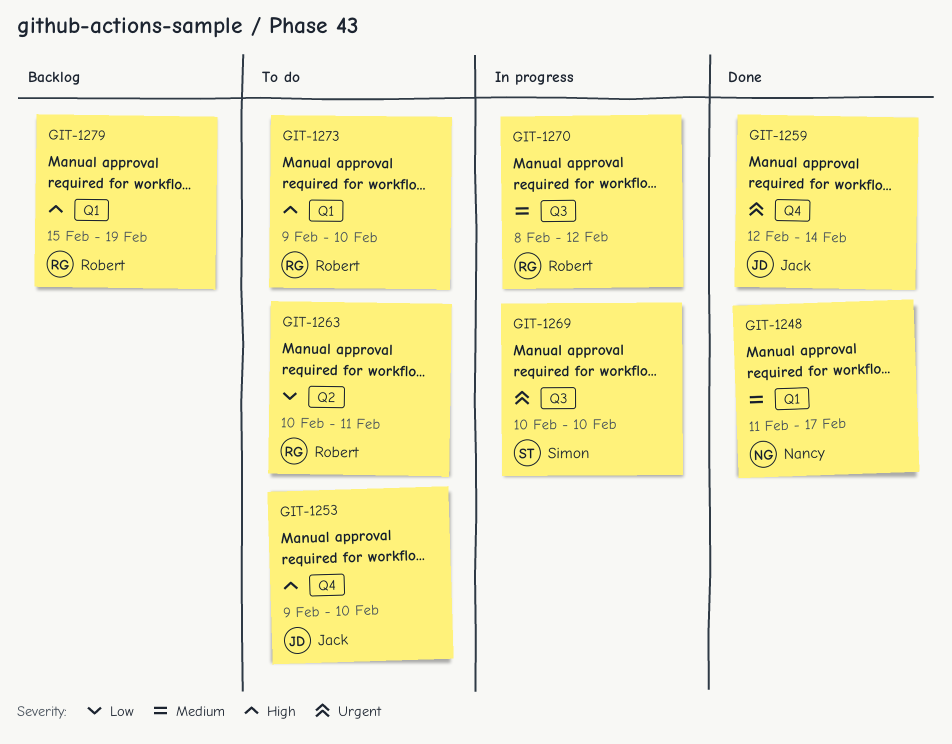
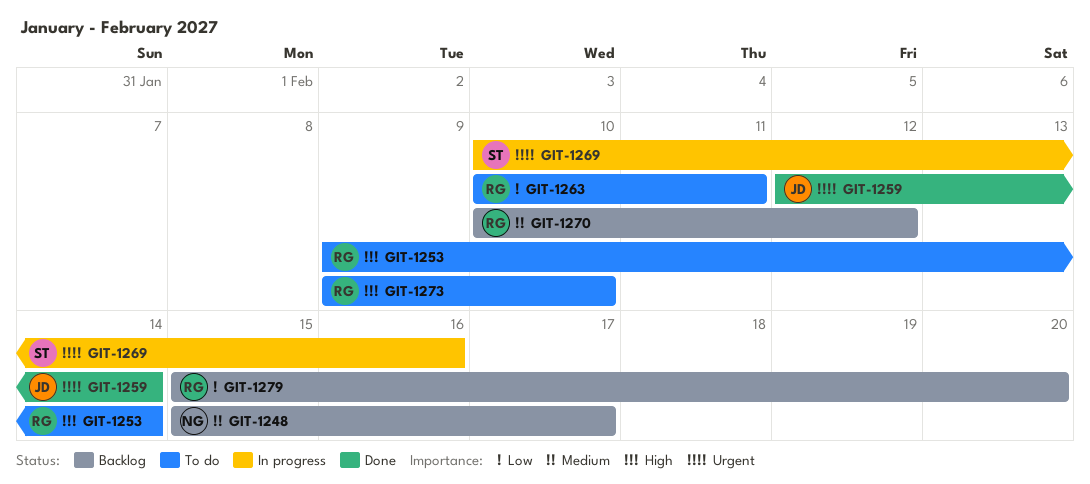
GIT-1248, status: Done -> Backlog
GIT-1248, start: Feb 11 -> Feb 15
GIT-1253, owner: Jack -> Robert
GIT-1253, due: Feb 10 -> Feb 14
GIT-1269, due: Feb 10 -> Feb 16
GIT-1270, status: In progress -> Backlog
GIT-1270, start: Feb 8 -> Feb 10
GIT-1279, priority: High -> Low
GIT-1279, due: Feb 19 -> Feb 20

